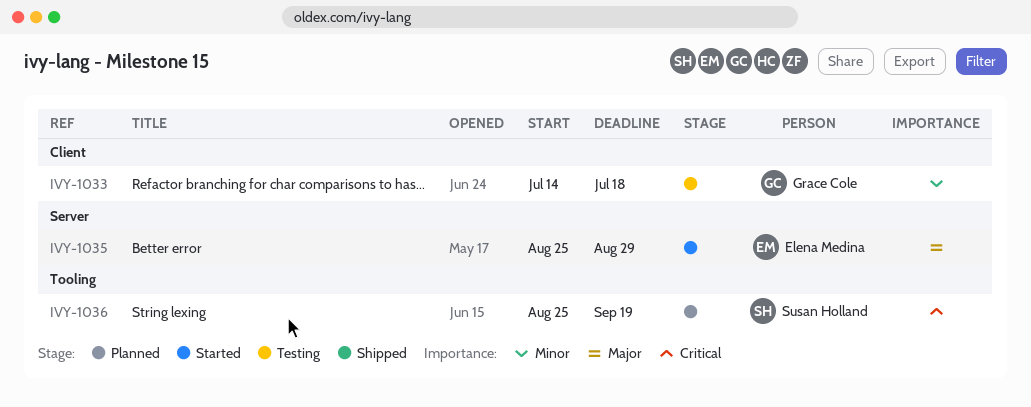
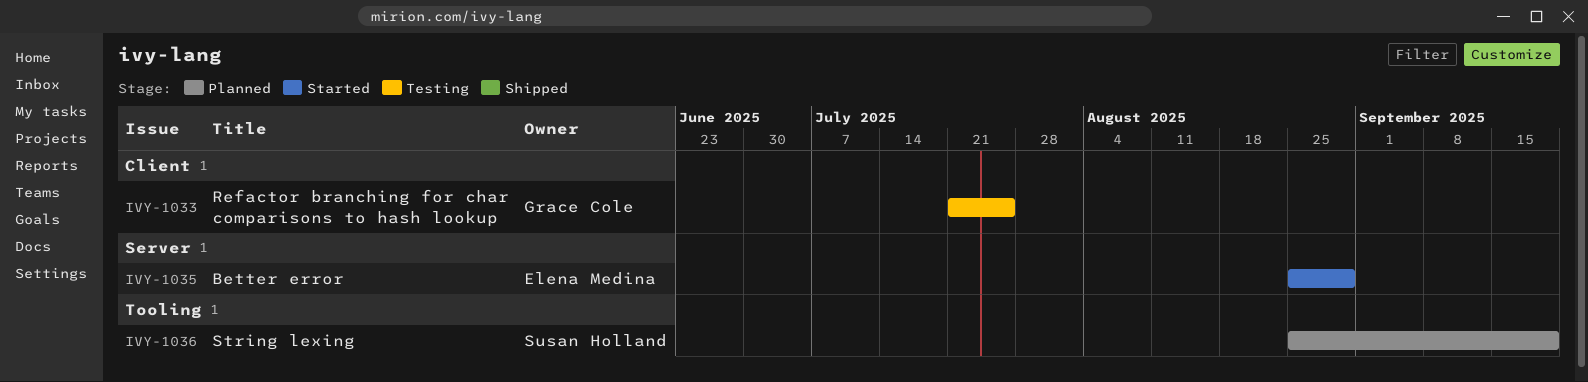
IVY-1033, start: Jul 14 -> Jul 21
IVY-1033, due: Jul 18 -> Jul 25

